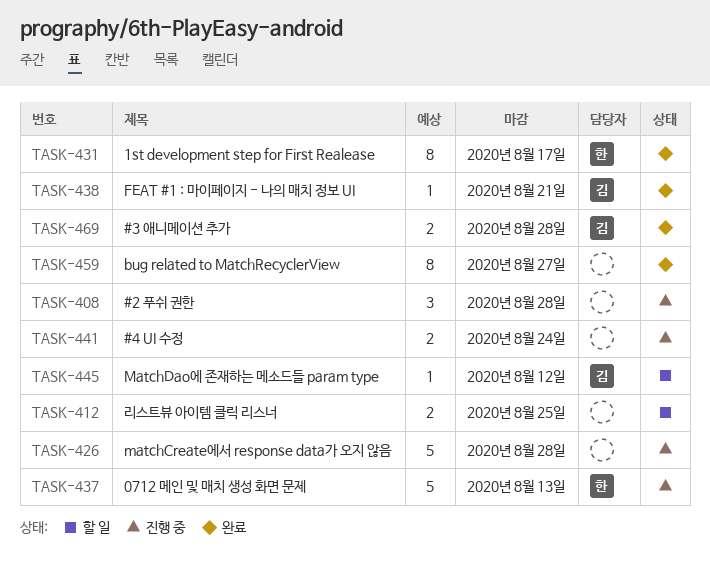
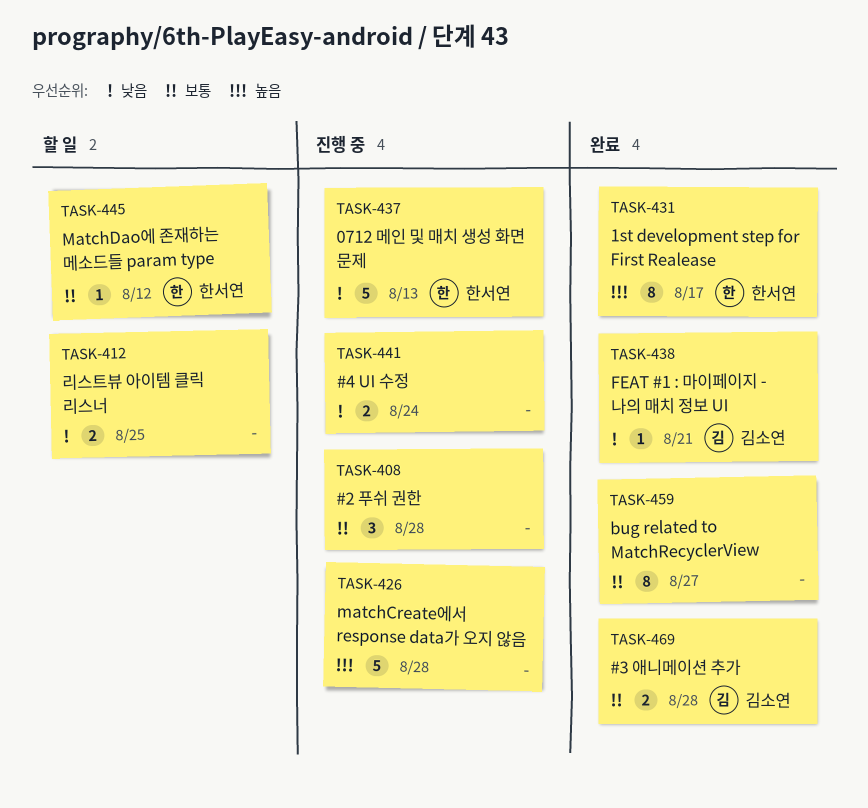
TASK-445, owner: 김소연 -> 한서연

